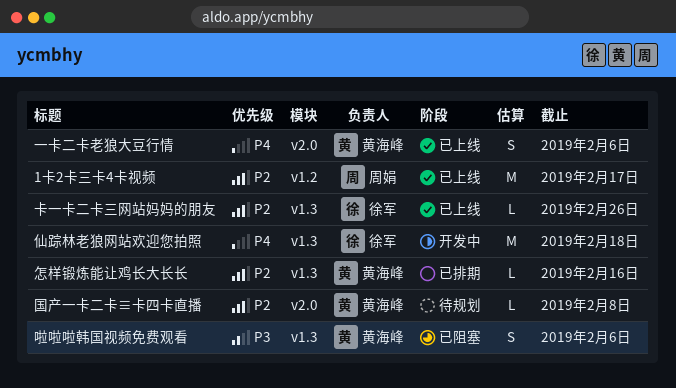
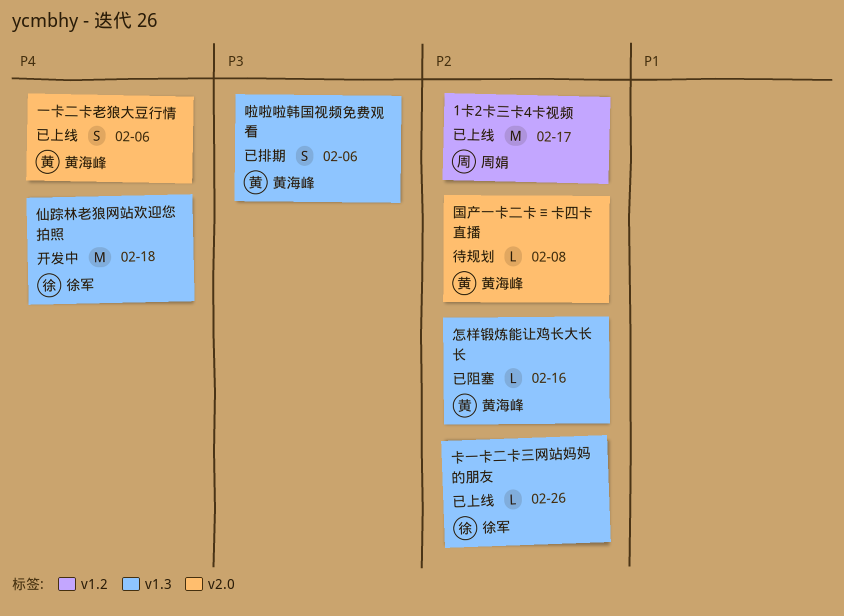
啦啦啦韩国视频免费观看, status: 已阻塞 -> 已排期
怎样锻炼能让鸡长大长长, status: 已排期 -> 已阻塞

